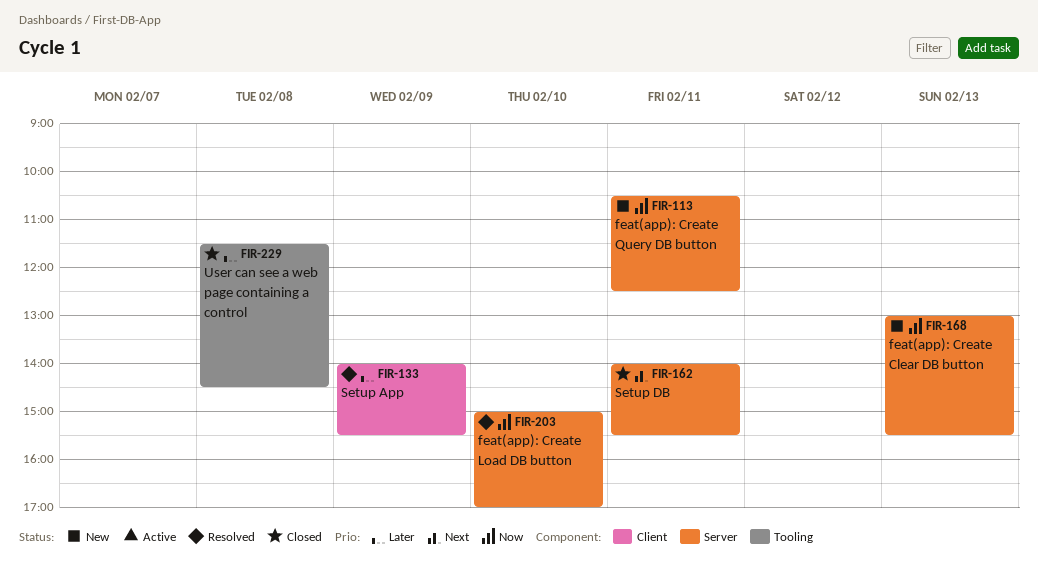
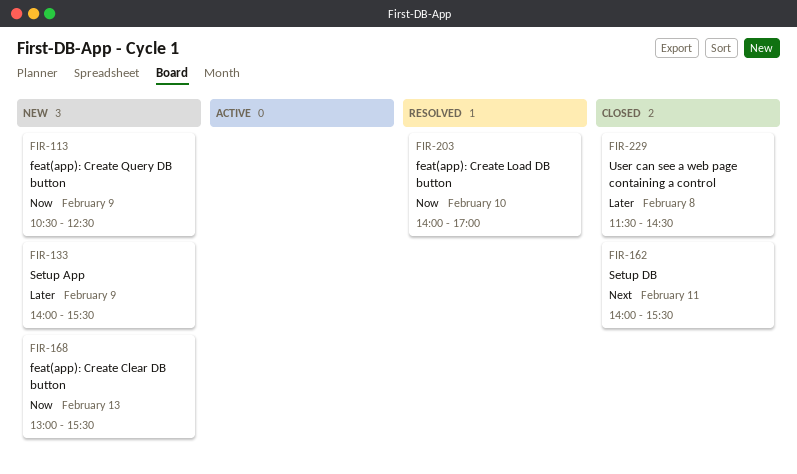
FIR-113, day: Feb 11 -> Feb 9
FIR-133, status: Resolved -> New
FIR-203, begins: 15:00 -> 14:00

